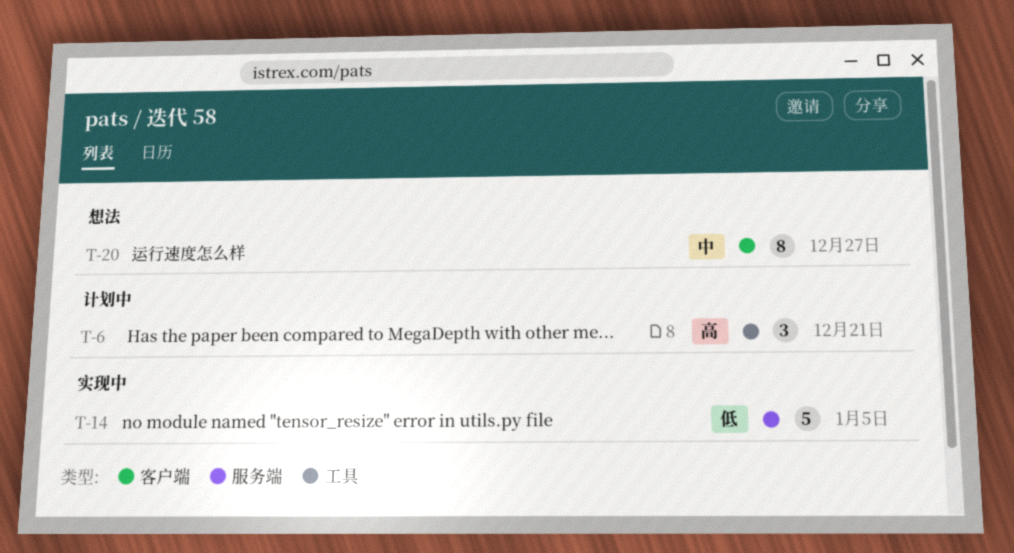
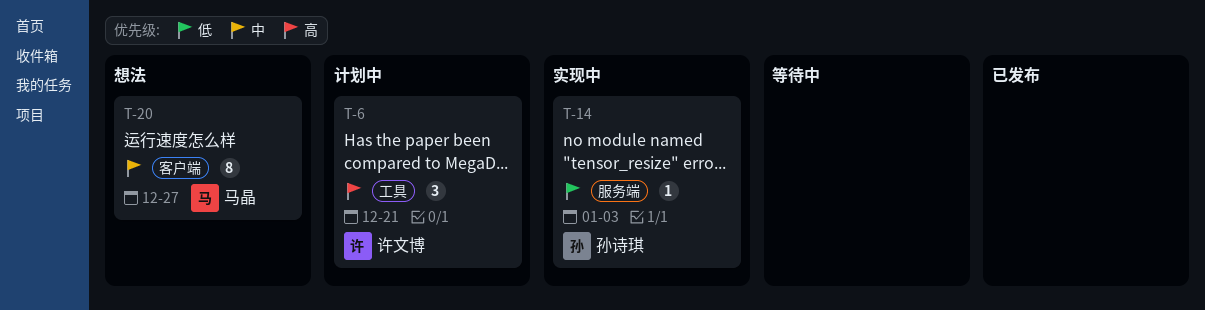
T-14, estimate: 5 -> 1
T-14, due: Jan 5 -> Jan 3

